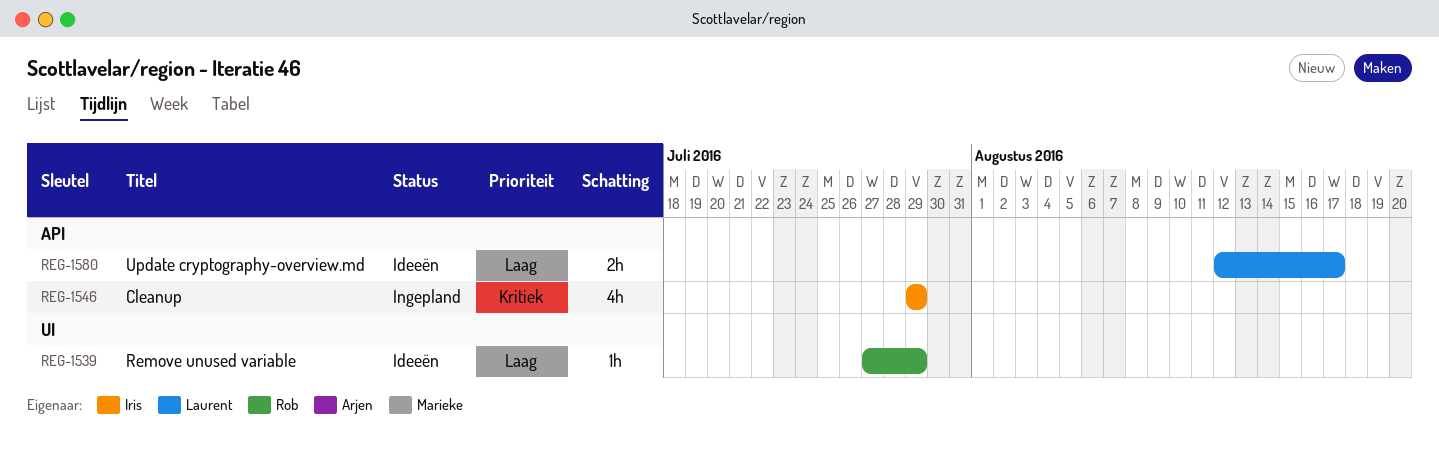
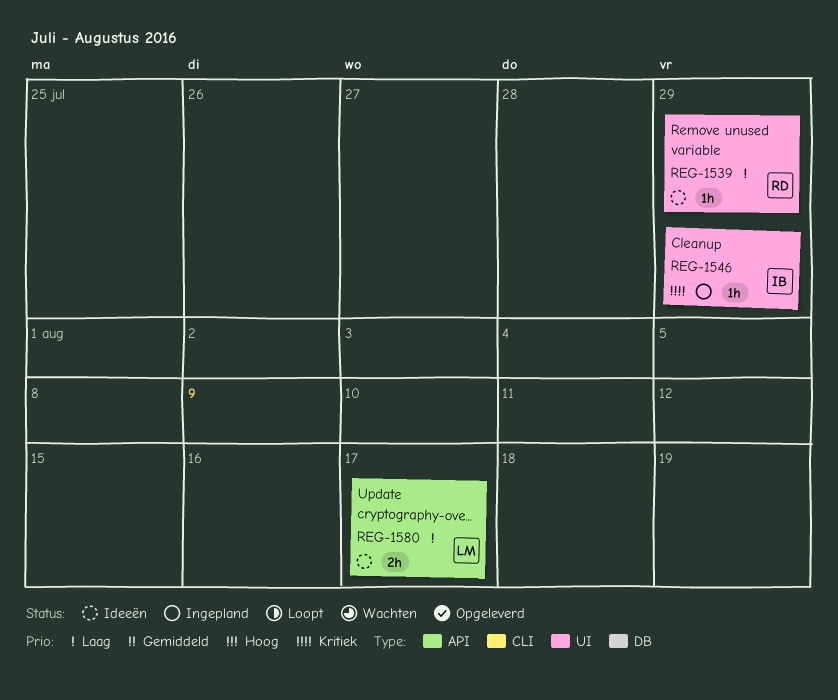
REG-1546, label: API -> UI
REG-1546, estimate: 4h -> 1h

